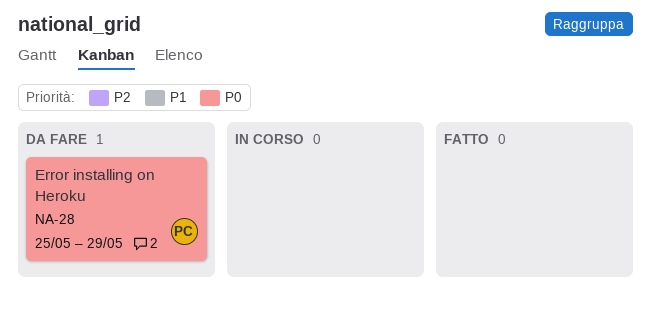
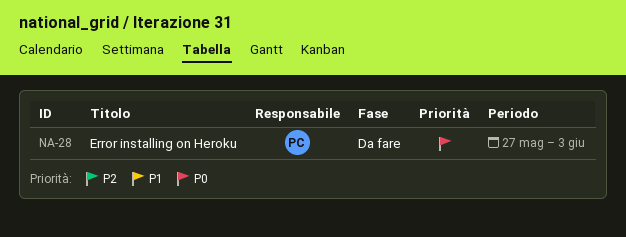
NA-28, start: May 25 -> May 27
NA-28, due: May 29 -> Jun 3

